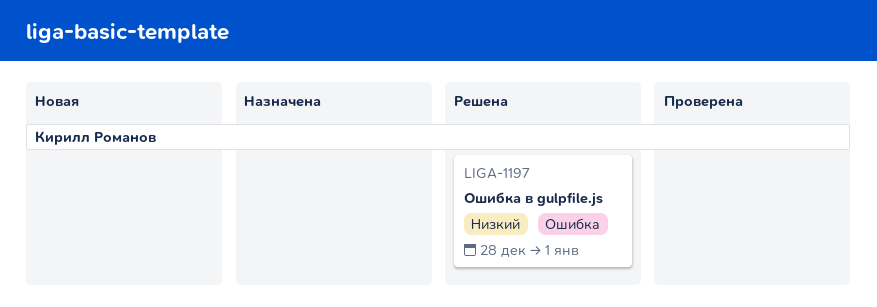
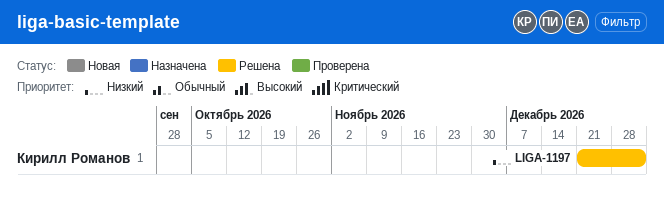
LIGA-1197, start: Dec 28 -> Dec 21

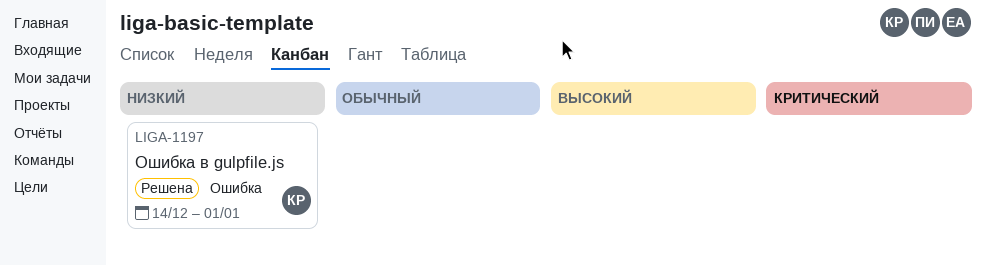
LIGA-1197, start: Dec 21 -> Dec 14

